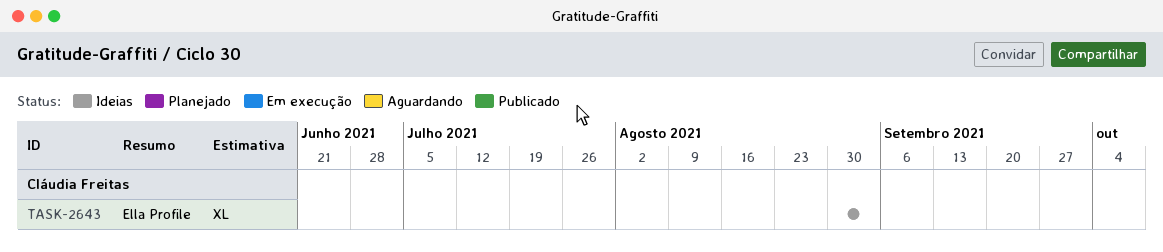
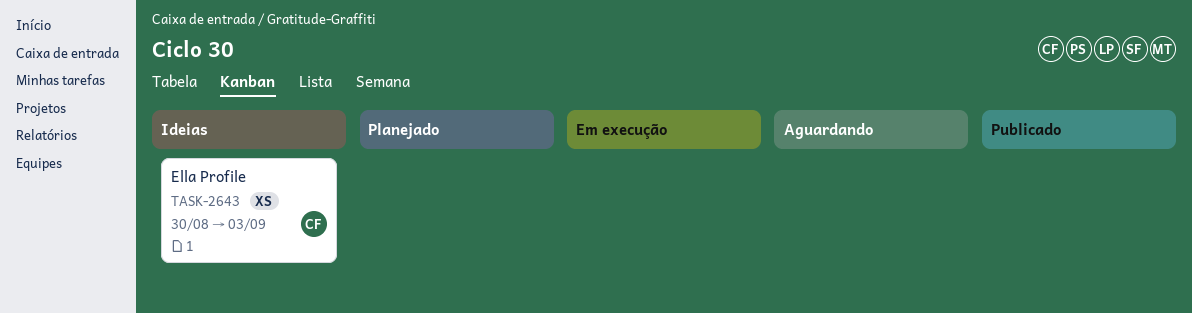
TASK-2643, estimate: XL -> XS

